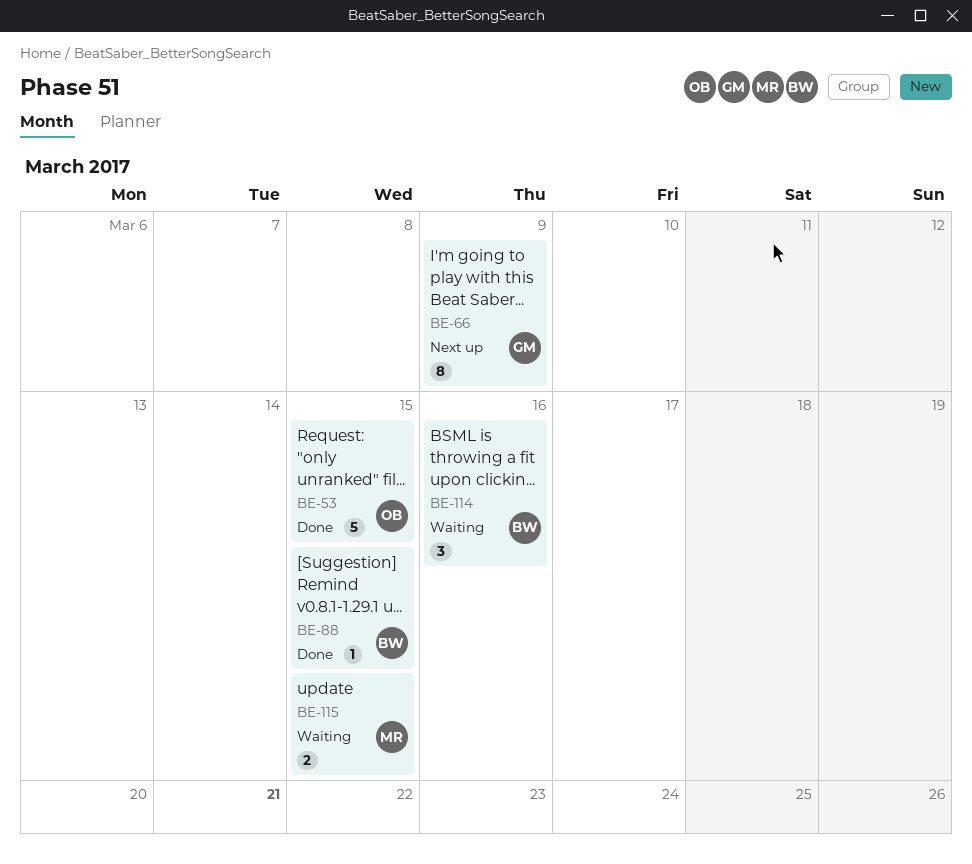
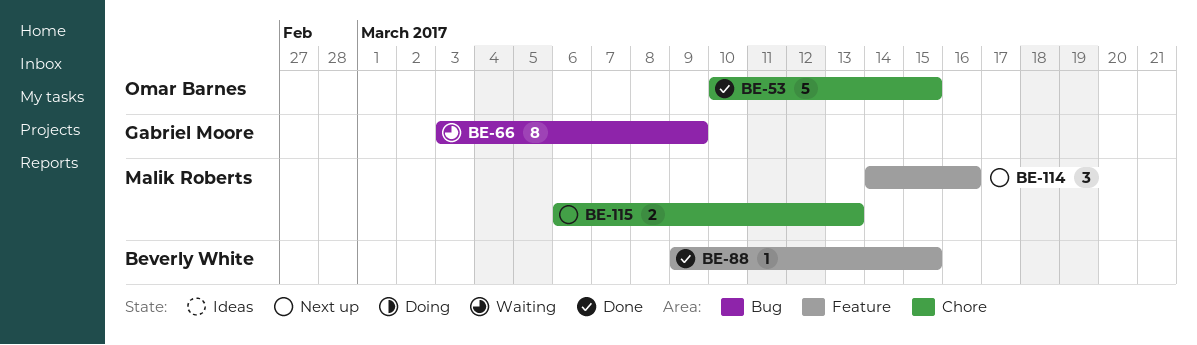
BE-66, status: Next up -> Waiting
BE-114, status: Waiting -> Next up
BE-114, owner: Beverly White -> Malik Roberts
BE-115, status: Waiting -> Next up
BE-115, due: Mar 15 -> Mar 13

